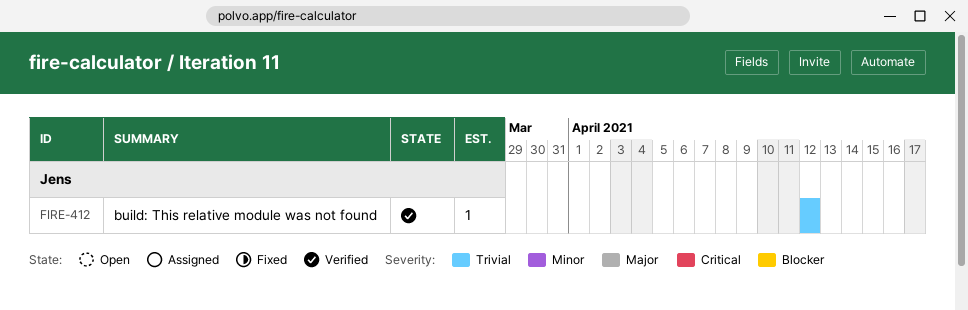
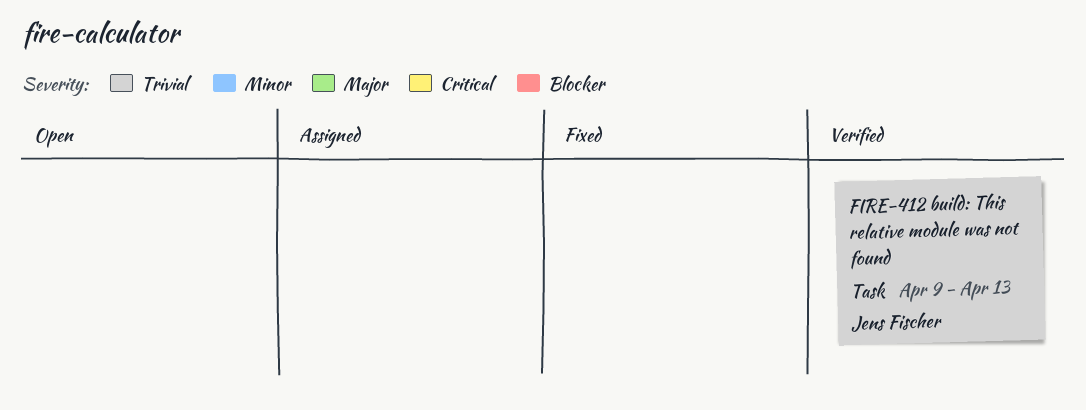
FIRE-412, start: Apr 12 -> Apr 9
FIRE-412, due: Apr 12 -> Apr 13

